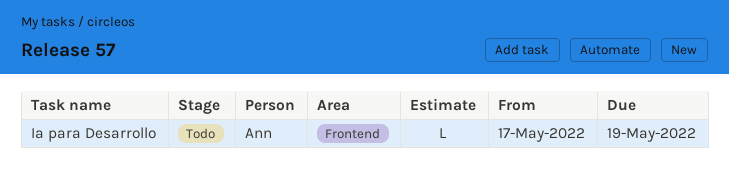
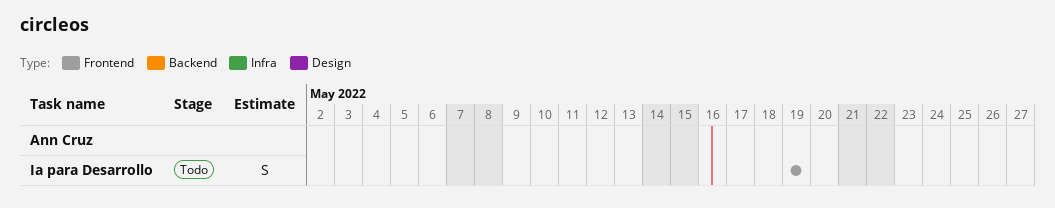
Ia para Desarrollo, estimate: L -> S
Ia para Desarrollo, start: May 17 -> May 19

